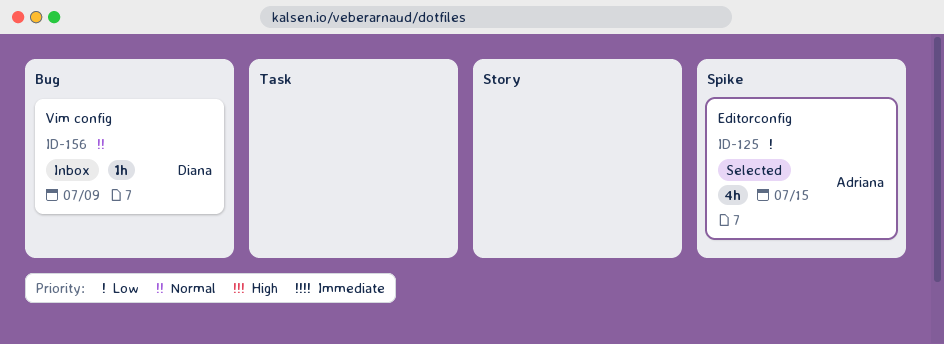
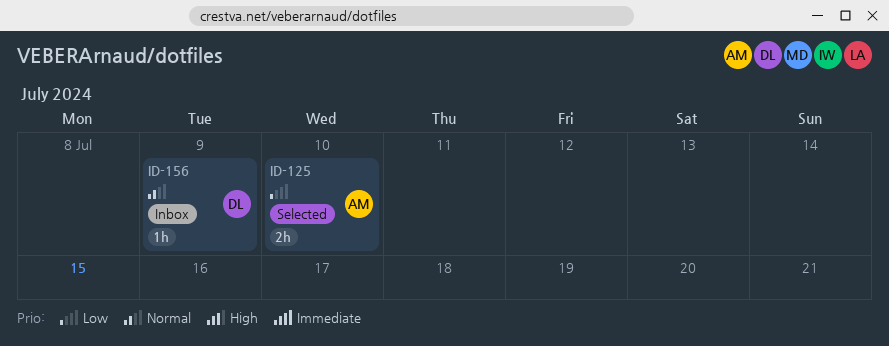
ID-125, estimate: 4h -> 2h
ID-125, due: Jul 15 -> Jul 10

